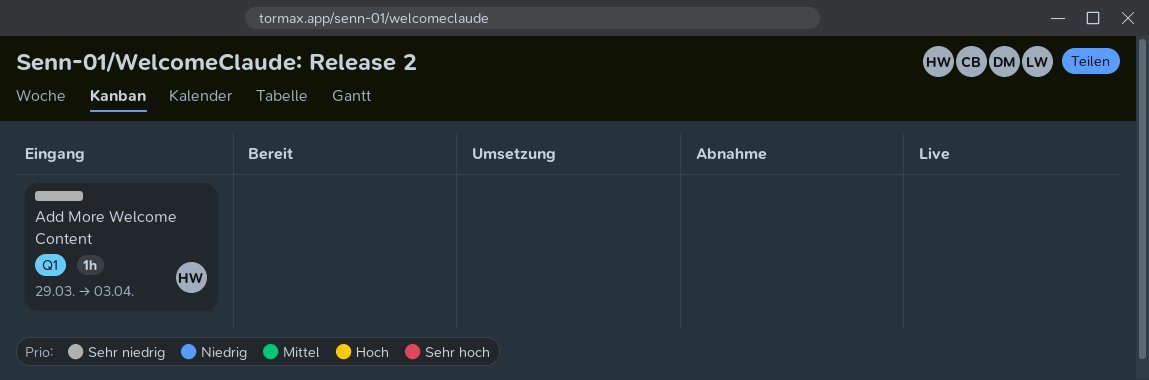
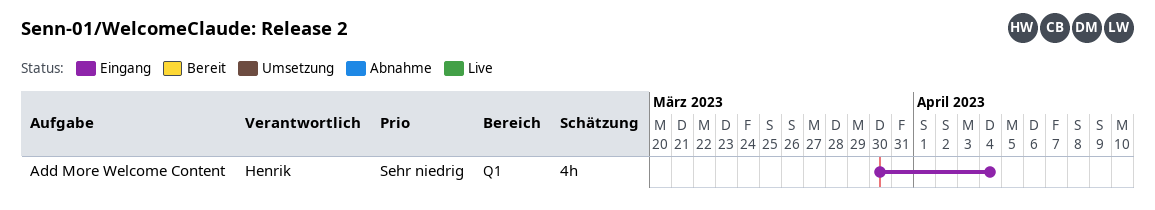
Add More Welcome Content, estimate: 1h -> 4h
Add More Welcome Content, start: Mar 29 -> Mar 30
Add More Welcome Content, due: Apr 3 -> Apr 4

